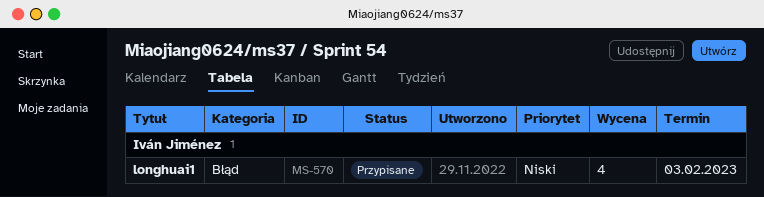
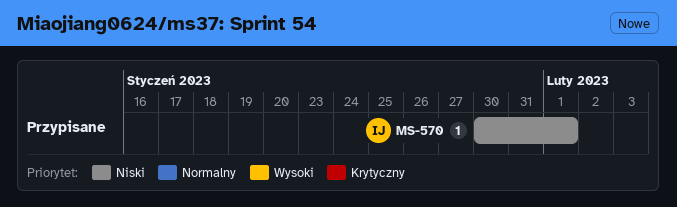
MS-570, estimate: 4 -> 1
MS-570, due: Feb 3 -> Feb 1

